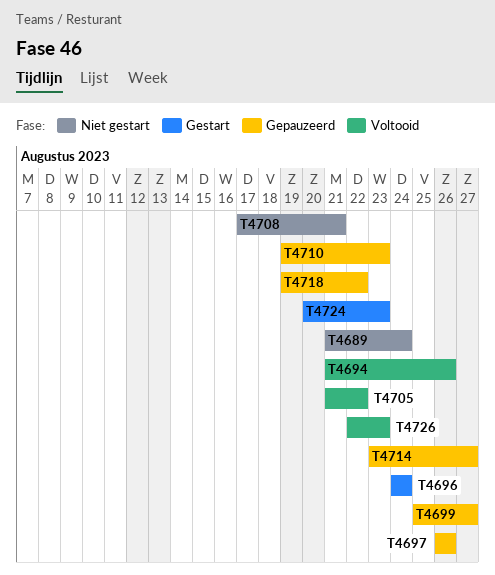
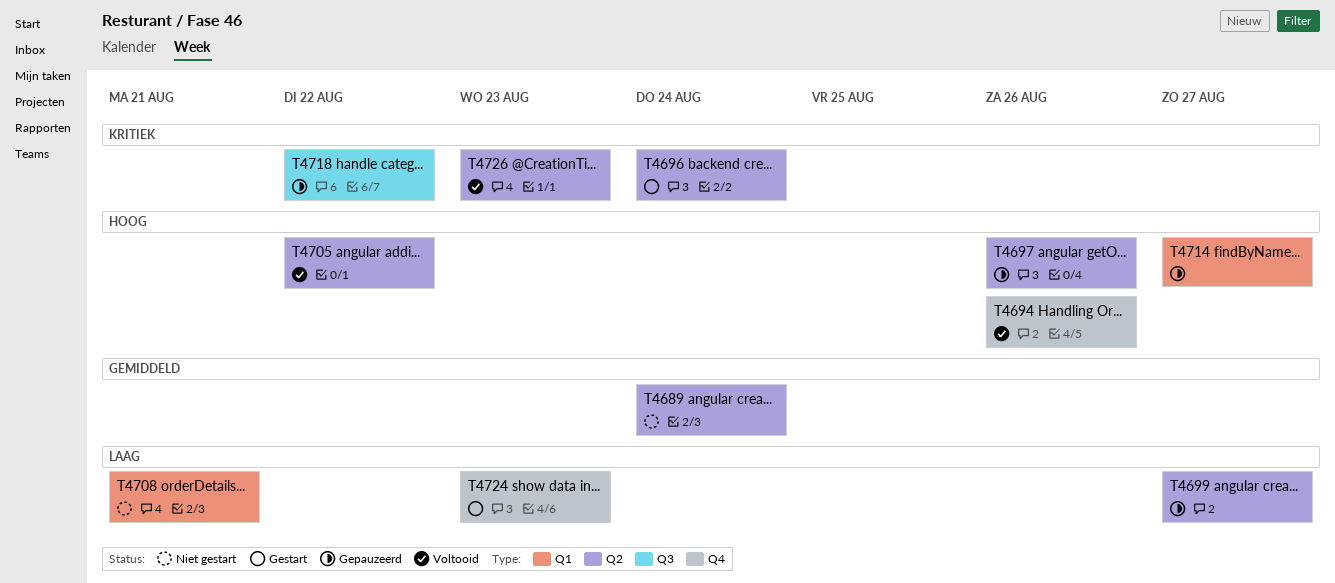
T4710: present -> none

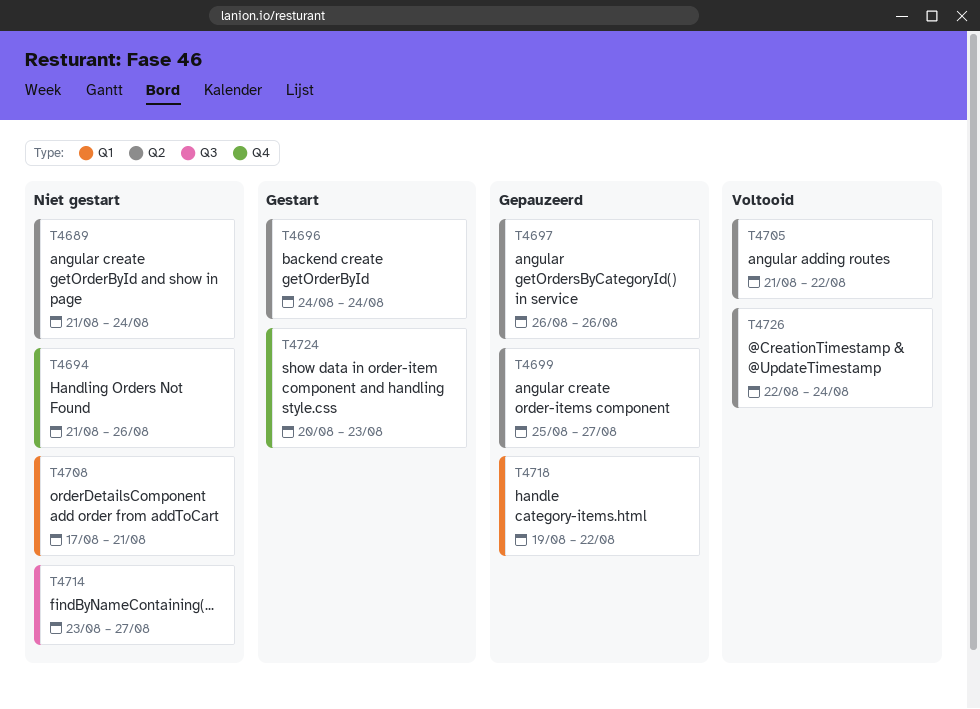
T4694, status: Voltooid -> Niet gestart
T4714, status: Gepauzeerd -> Niet gestart
T4714, label: Q1 -> Q3
T4718, label: Q3 -> Q1
T4726, due: Aug 23 -> Aug 24

